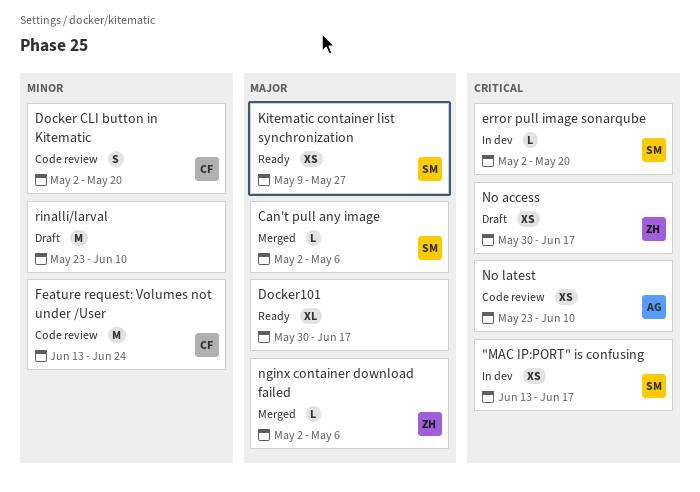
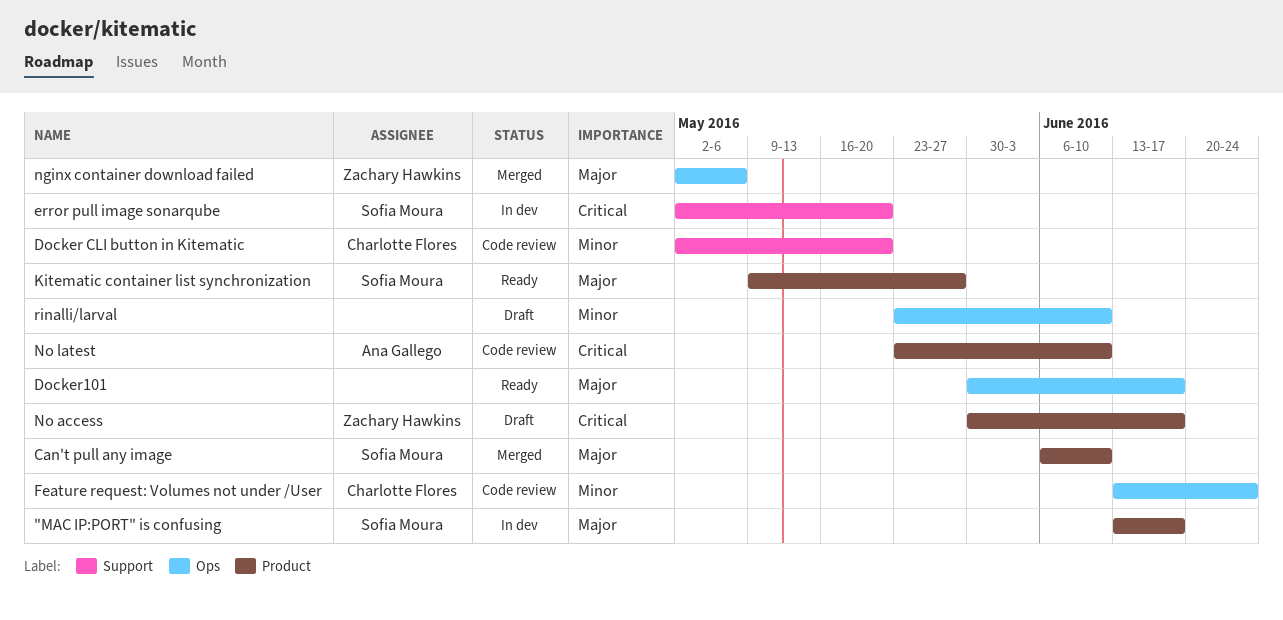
"MAC IP:PORT" is confusing, priority: Critical -> Major
Can't pull any image, start: May 2 -> Jun 6
Can't pull any image, due: May 6 -> Jun 10

